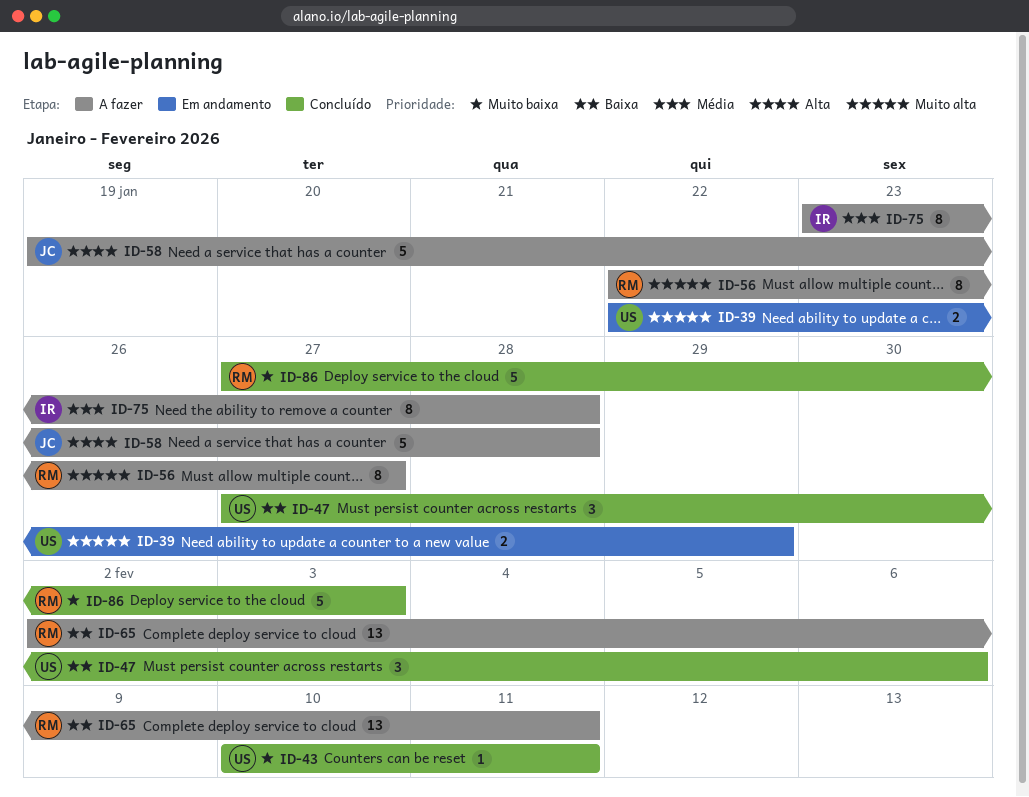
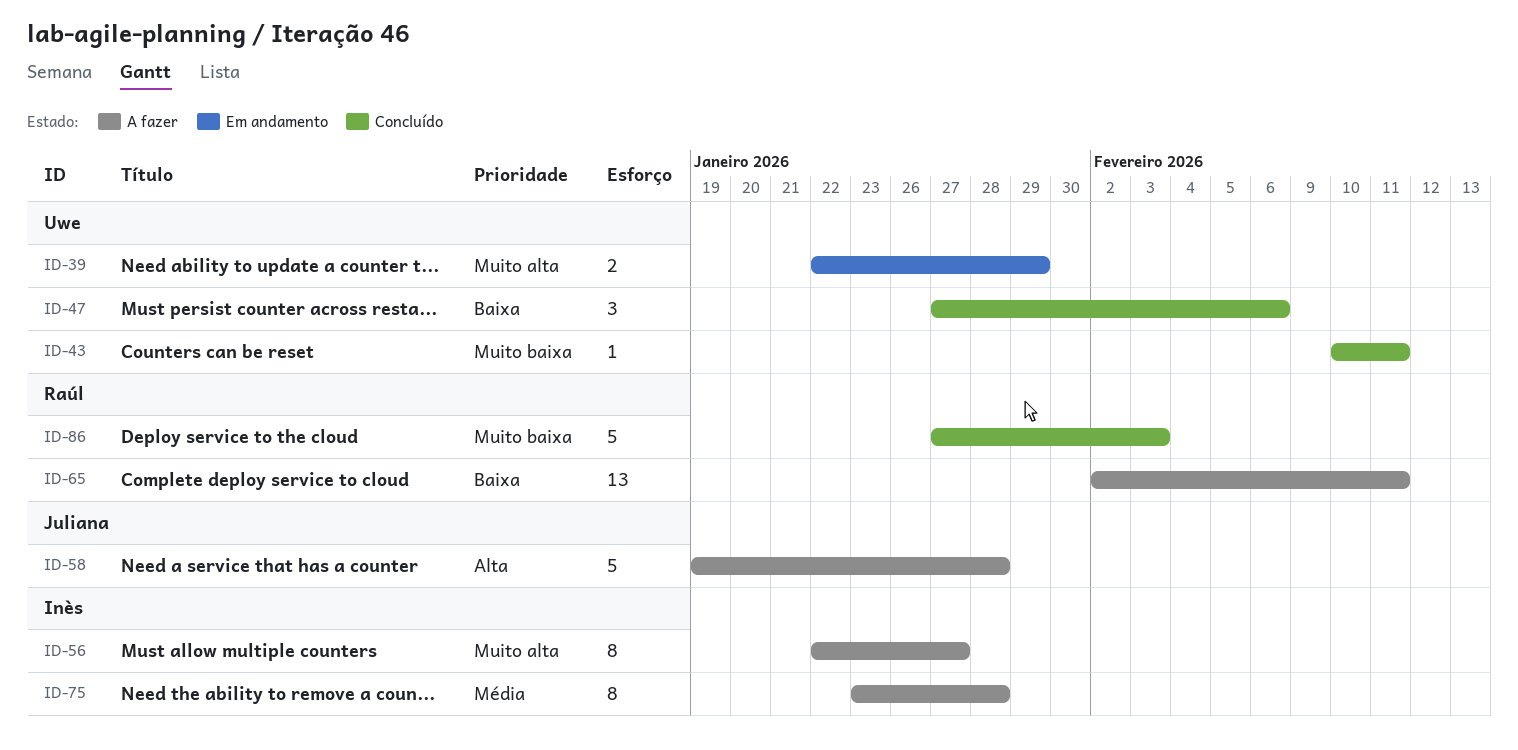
ID-56, owner: Raúl -> Inès

